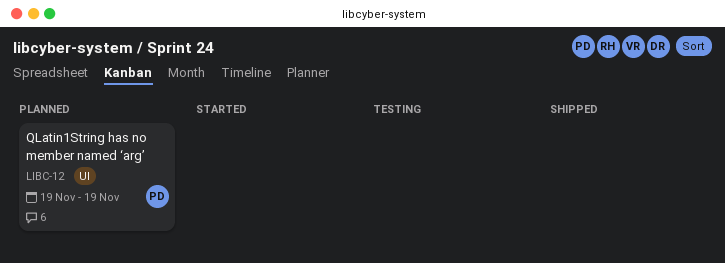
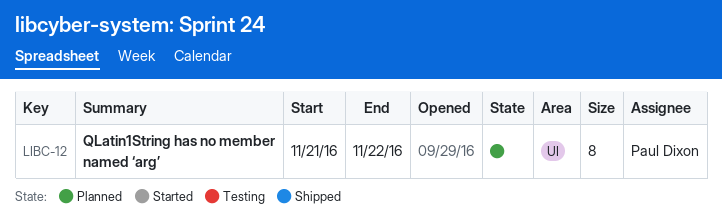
LIBC-12, start: Nov 19 -> Nov 21
LIBC-12, due: Nov 19 -> Nov 22

